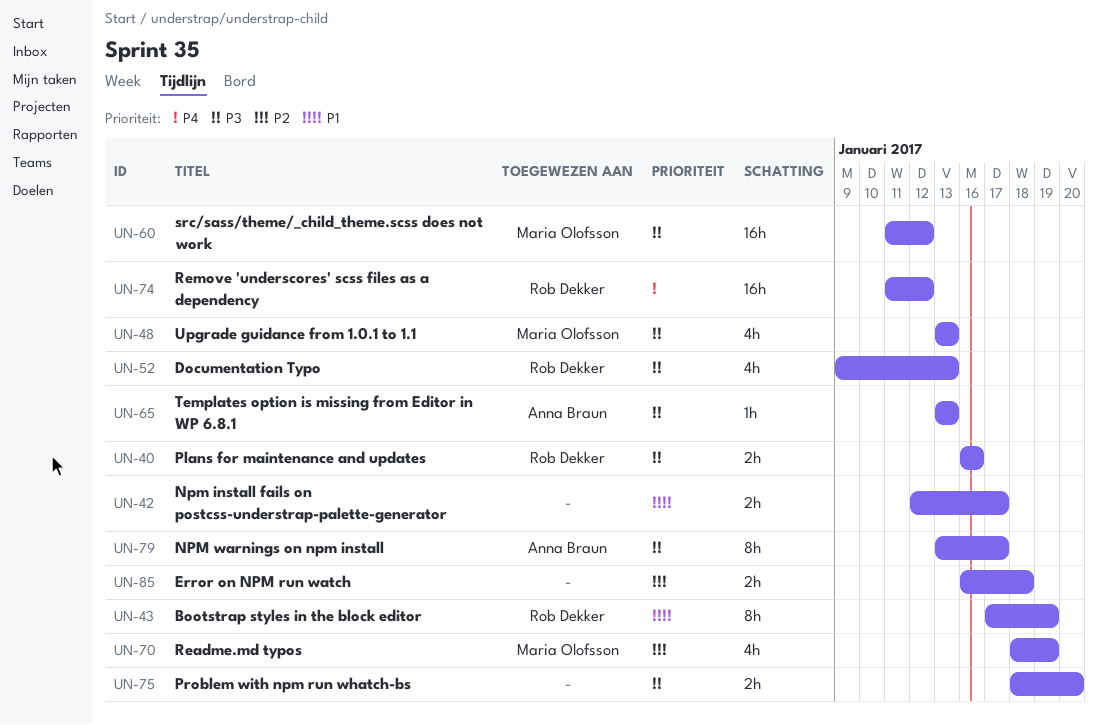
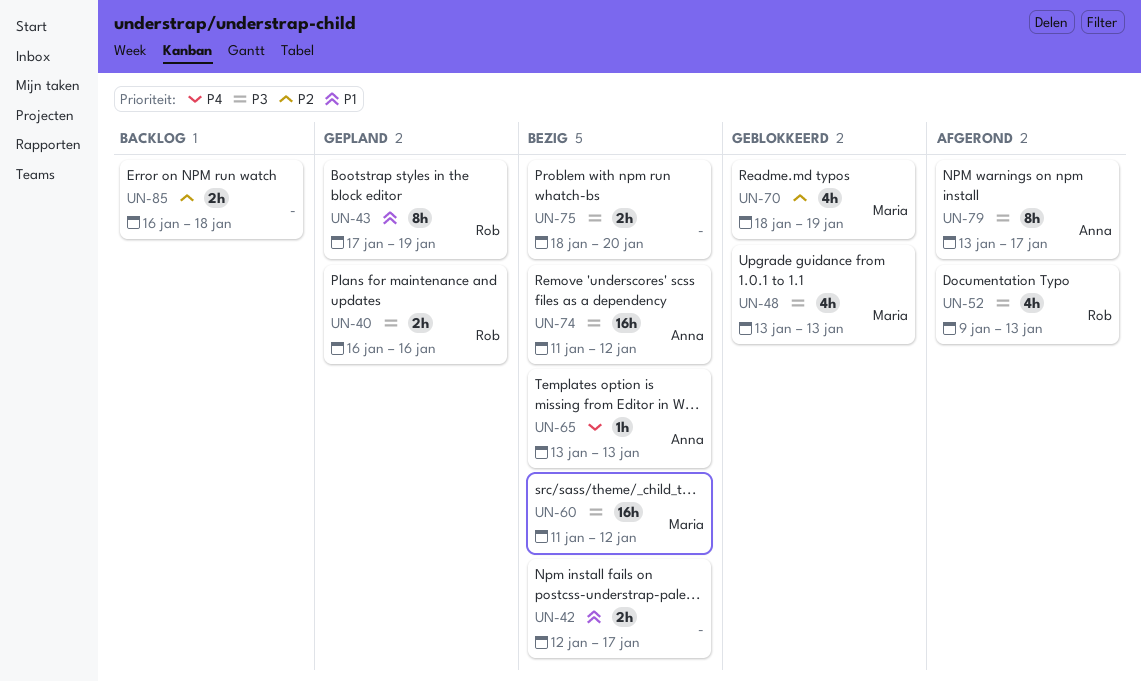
UN-65, priority: P3 -> P4
UN-74, owner: Rob Dekker -> Anna Braun
UN-74, priority: P4 -> P3

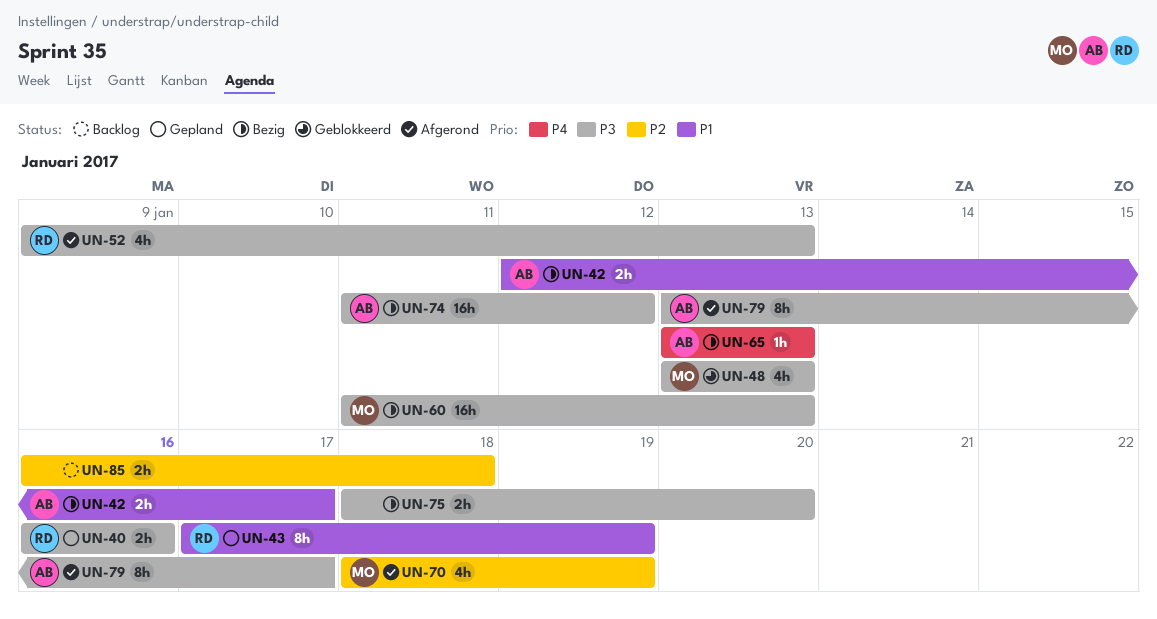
UN-42, owner: none -> Anna
UN-60, due: Jan 12 -> Jan 13
UN-70, status: Geblokkeerd -> Afgerond

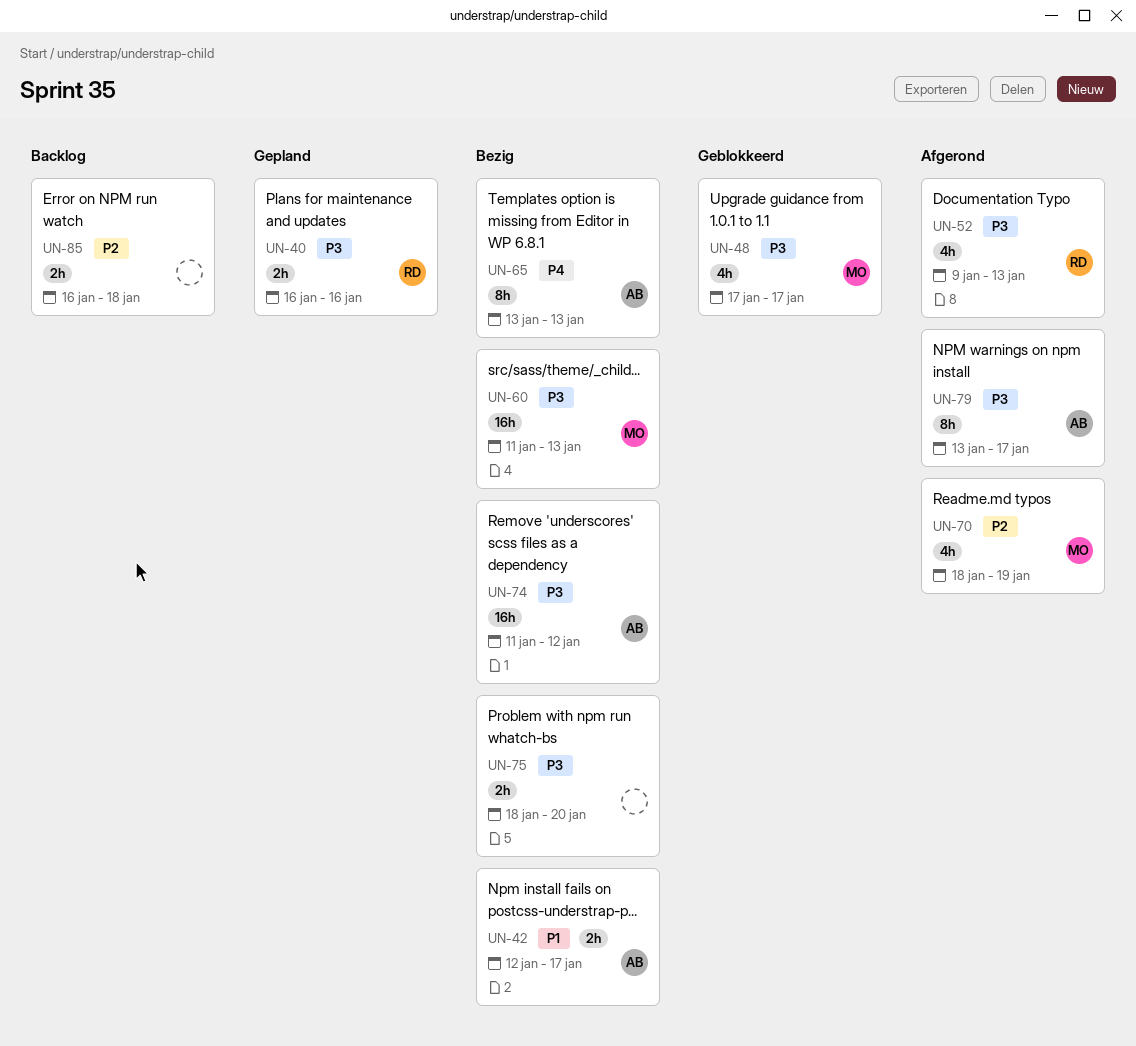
UN-43: present -> none
UN-48, start: Jan 13 -> Jan 17
UN-48, due: Jan 13 -> Jan 17
UN-65, estimate: 1h -> 8h

